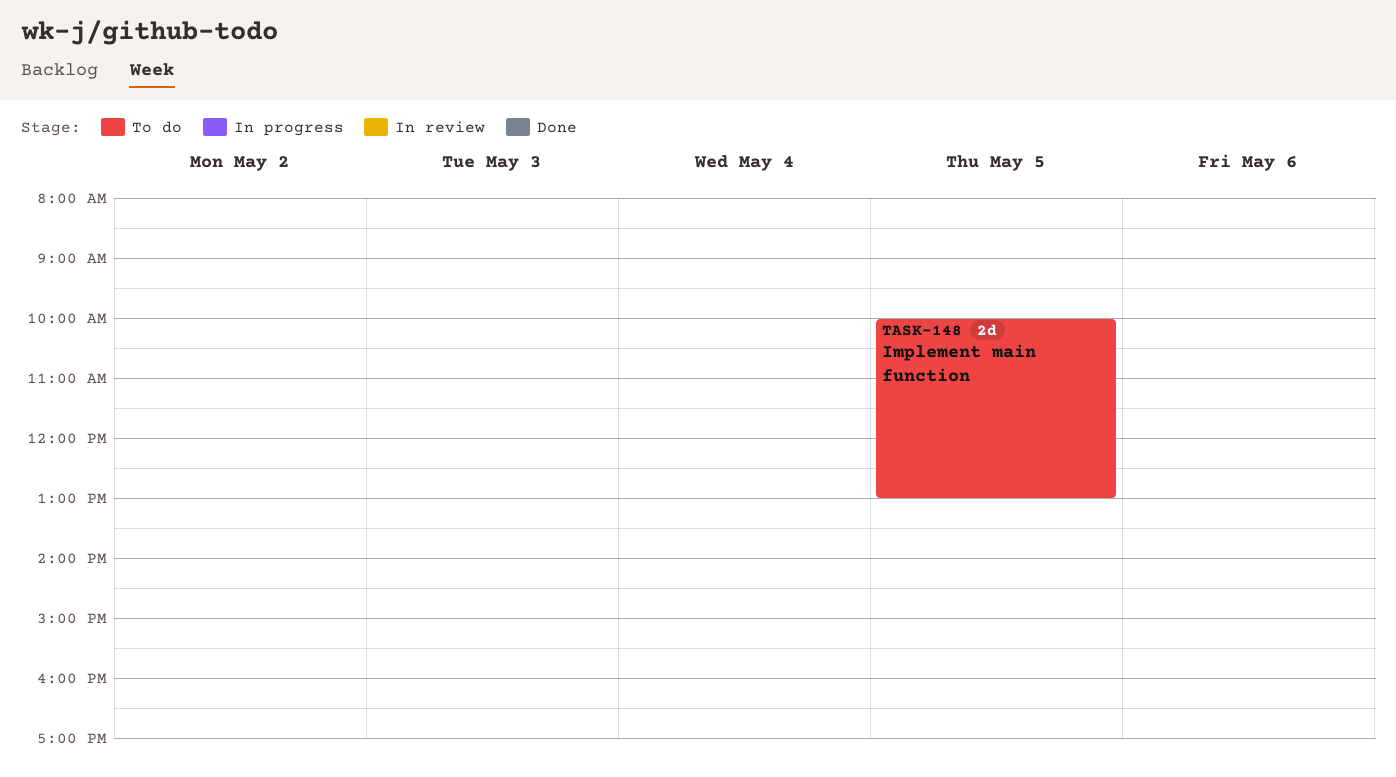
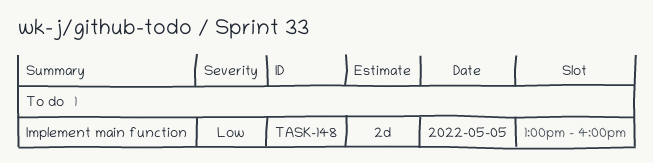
TASK-148, begins: 10:00 -> 13:00
TASK-148, ends: 13:00 -> 16:00

